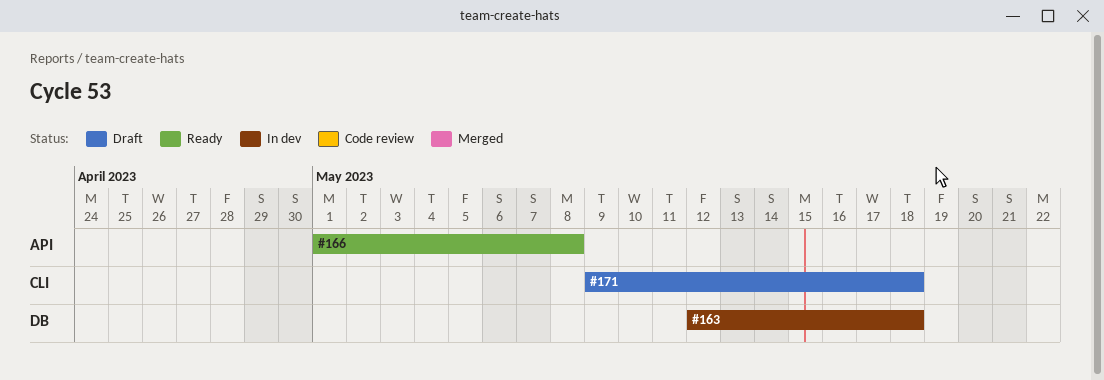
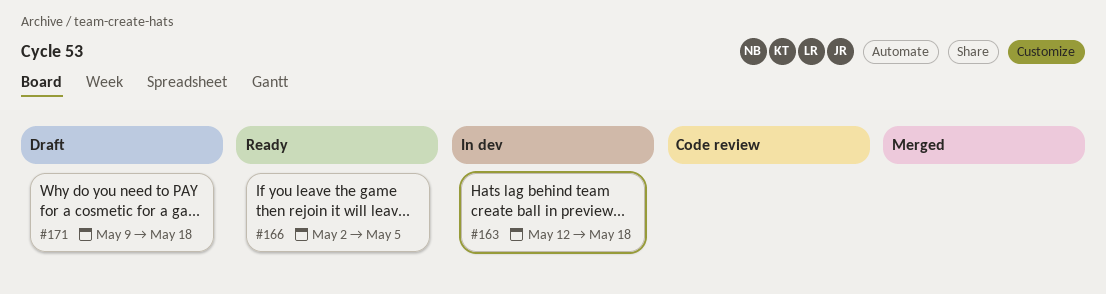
#166, start: May 1 -> May 2
#166, due: May 8 -> May 5

